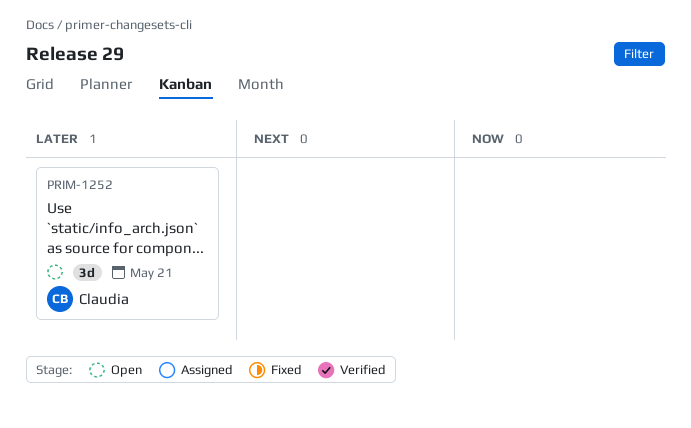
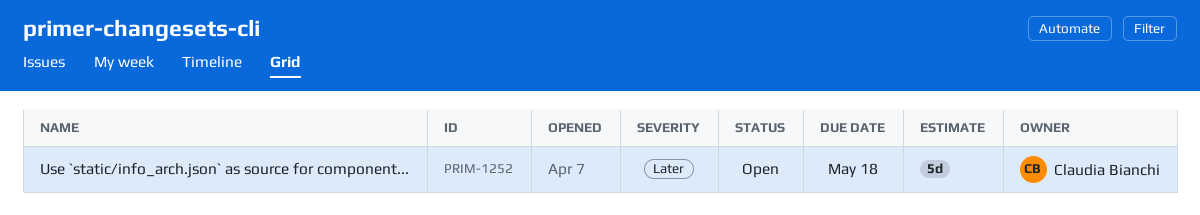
PRIM-1252, estimate: 3d -> 5d
PRIM-1252, due: May 21 -> May 18

